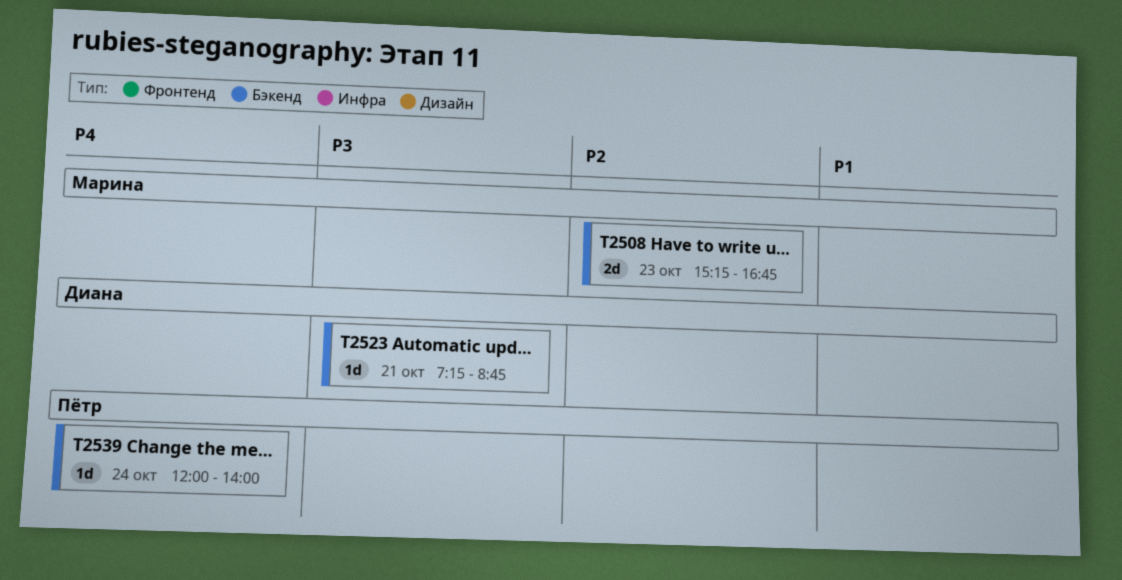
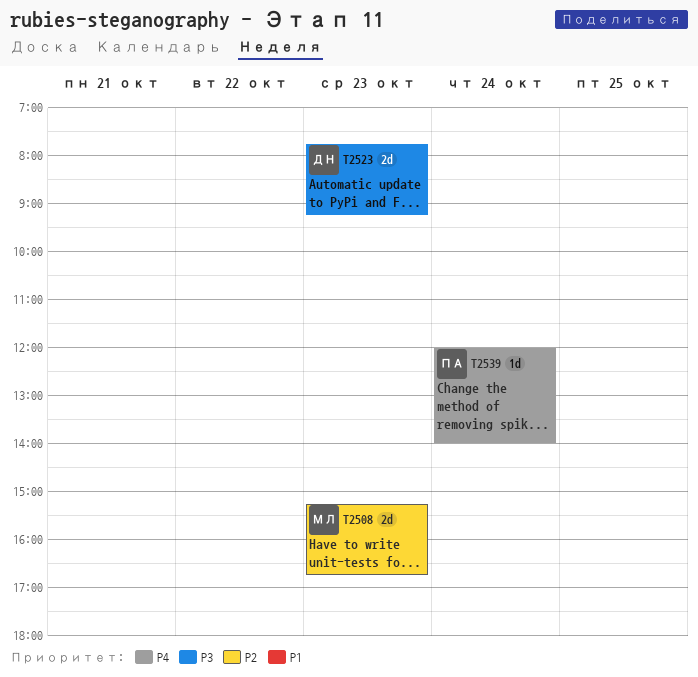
T2523, estimate: 1d -> 2d
T2523, day: Oct 21 -> Oct 23
T2523, begins: 07:15 -> 07:45
T2523, ends: 08:45 -> 09:15

